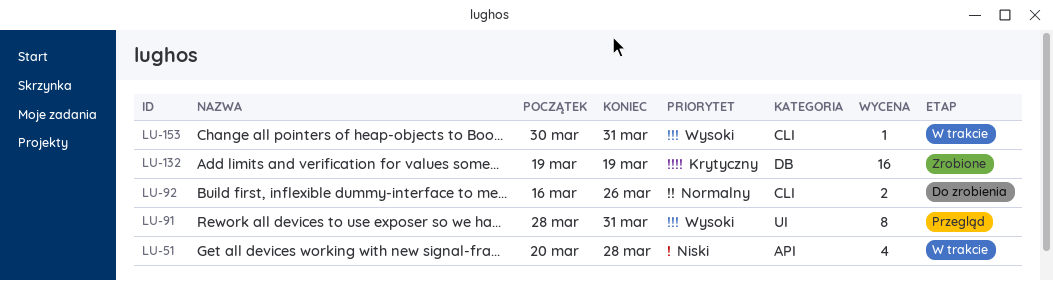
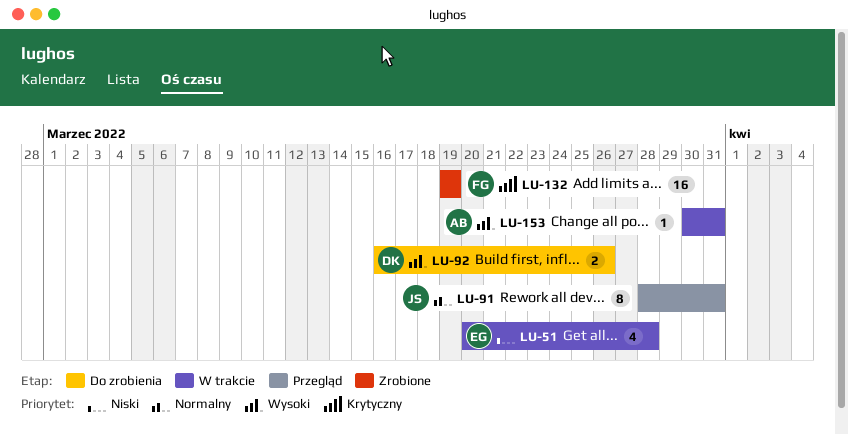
LU-91, priority: Wysoki -> Normalny
LU-92, priority: Normalny -> Wysoki

